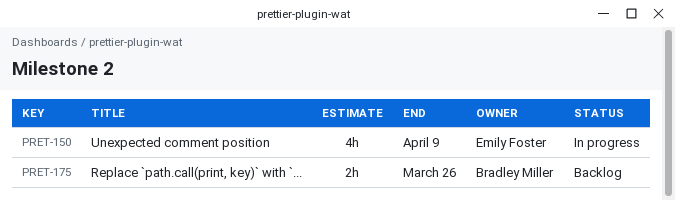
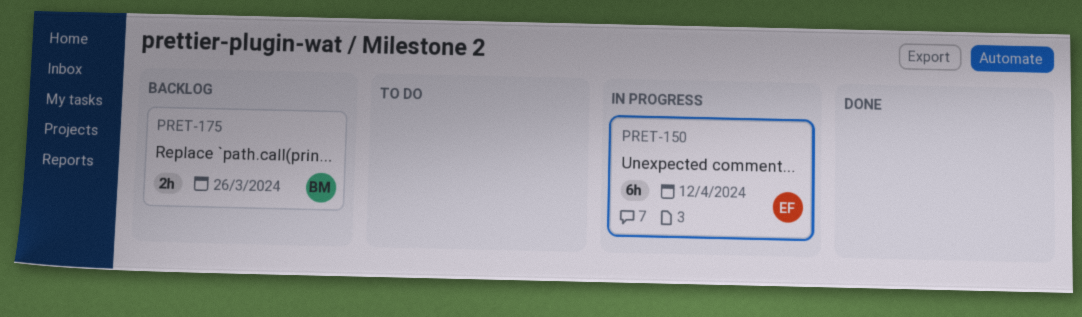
PRET-150, estimate: 4h -> 6h
PRET-150, due: Apr 9 -> Apr 12

